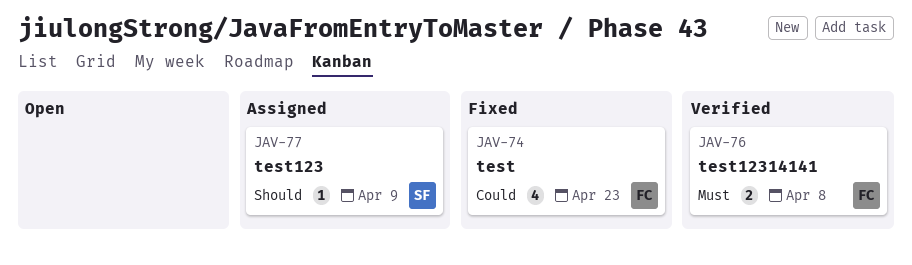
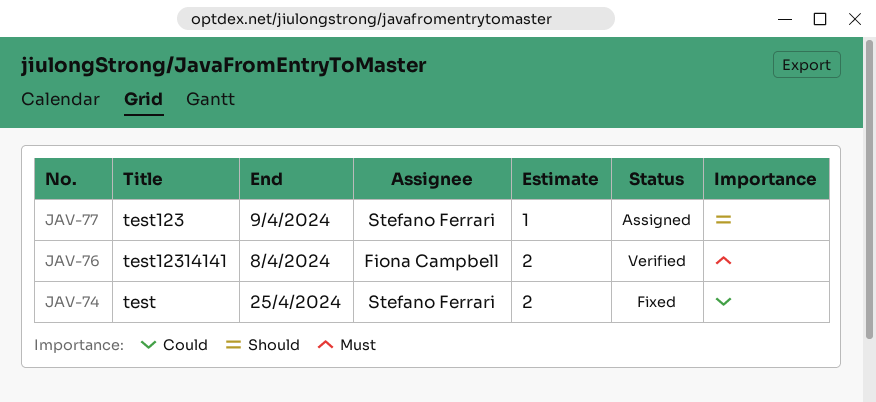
JAV-74, owner: Fiona Campbell -> Stefano Ferrari
JAV-74, estimate: 4 -> 2
JAV-74, due: Apr 23 -> Apr 25

